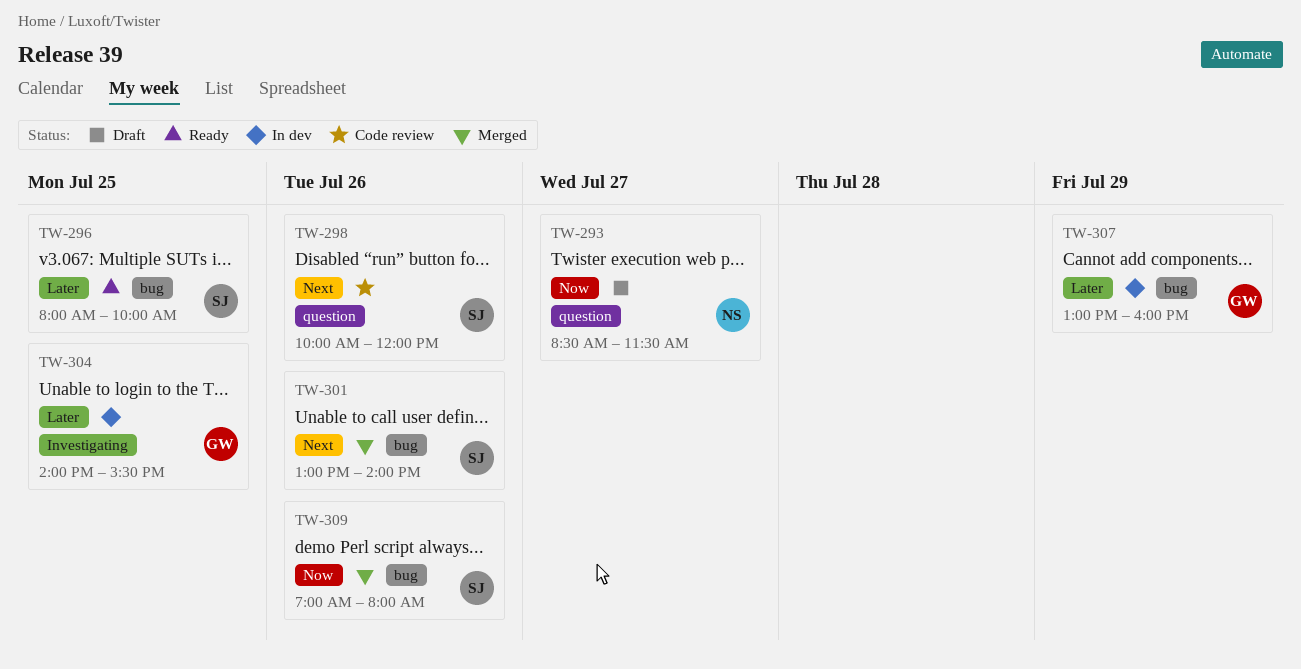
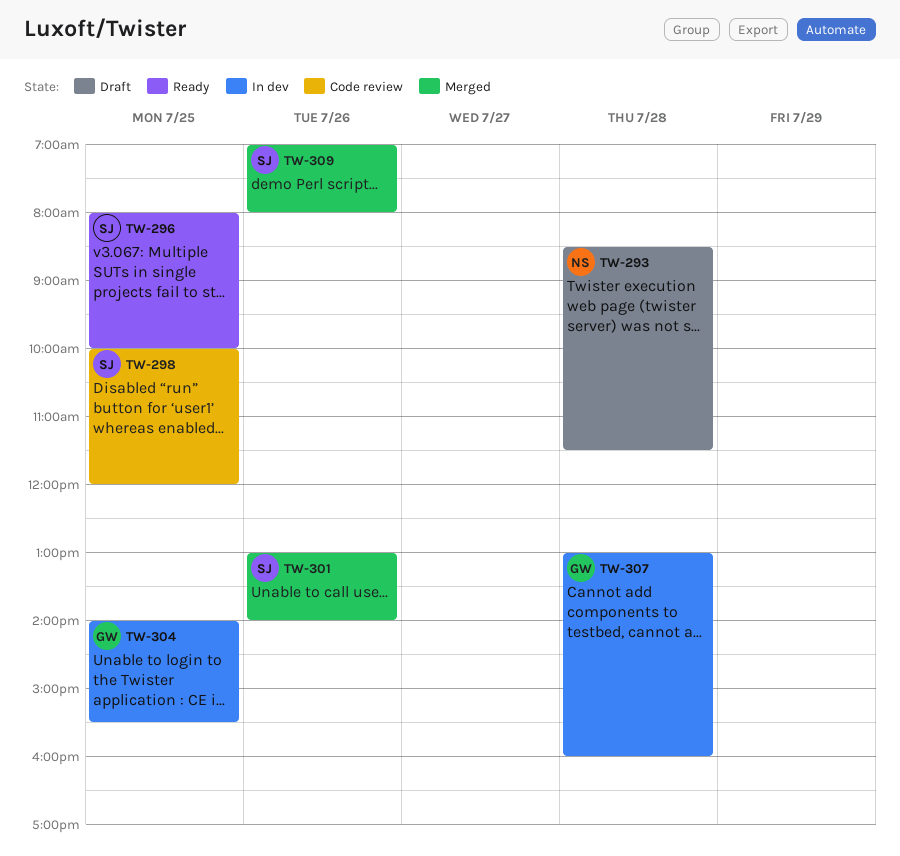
TW-293, day: Jul 27 -> Jul 28
TW-298, day: Jul 26 -> Jul 25
TW-307, day: Jul 29 -> Jul 28

